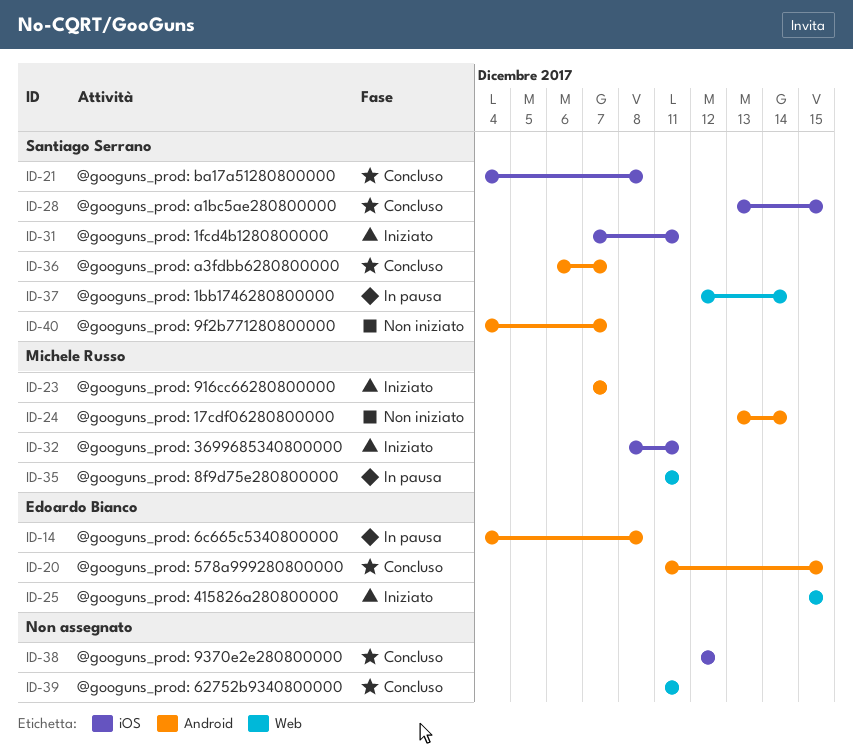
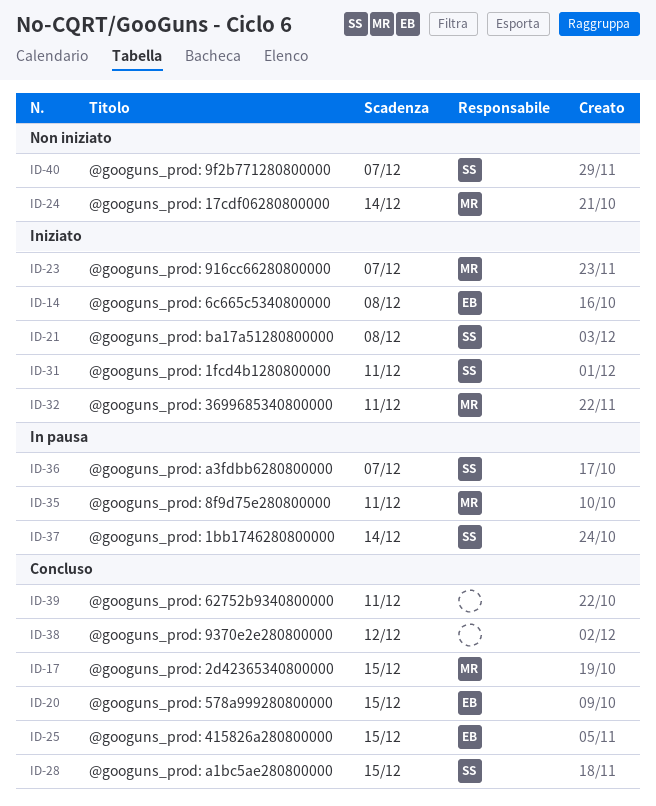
ID-14, status: In pausa -> Iniziato
ID-17: none -> present
ID-21, status: Concluso -> Iniziato
ID-25, status: Iniziato -> Concluso
ID-36, status: Concluso -> In pausa

